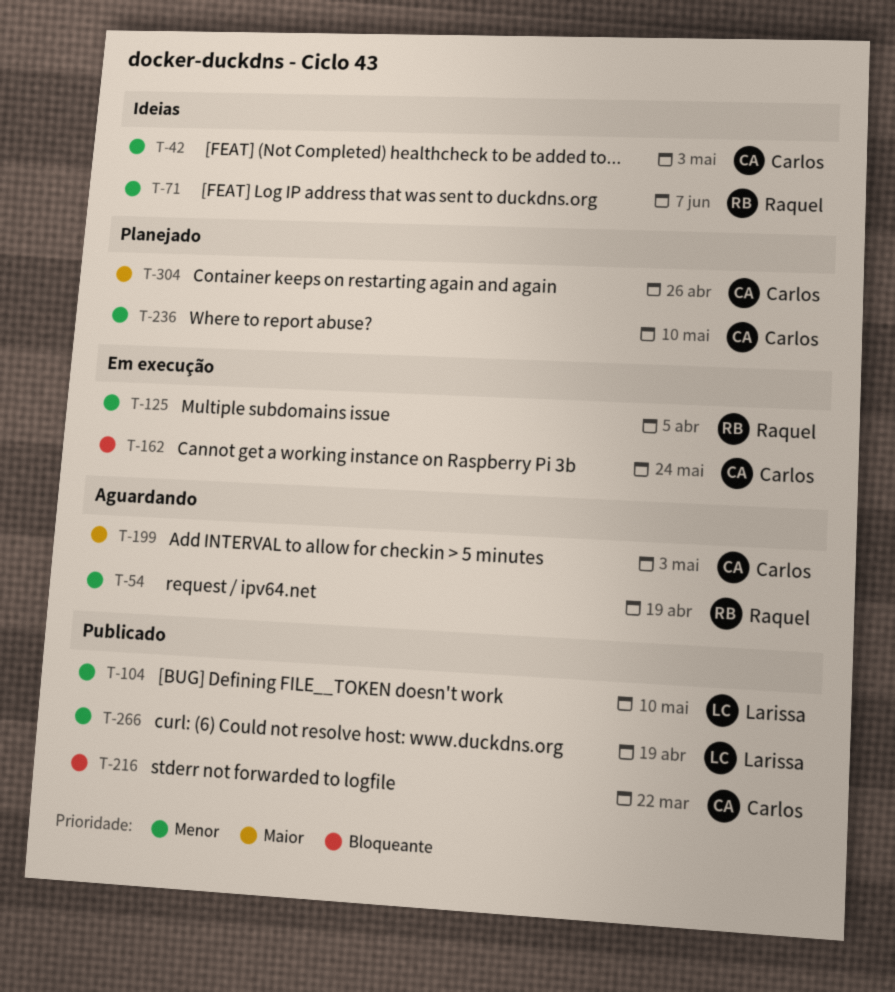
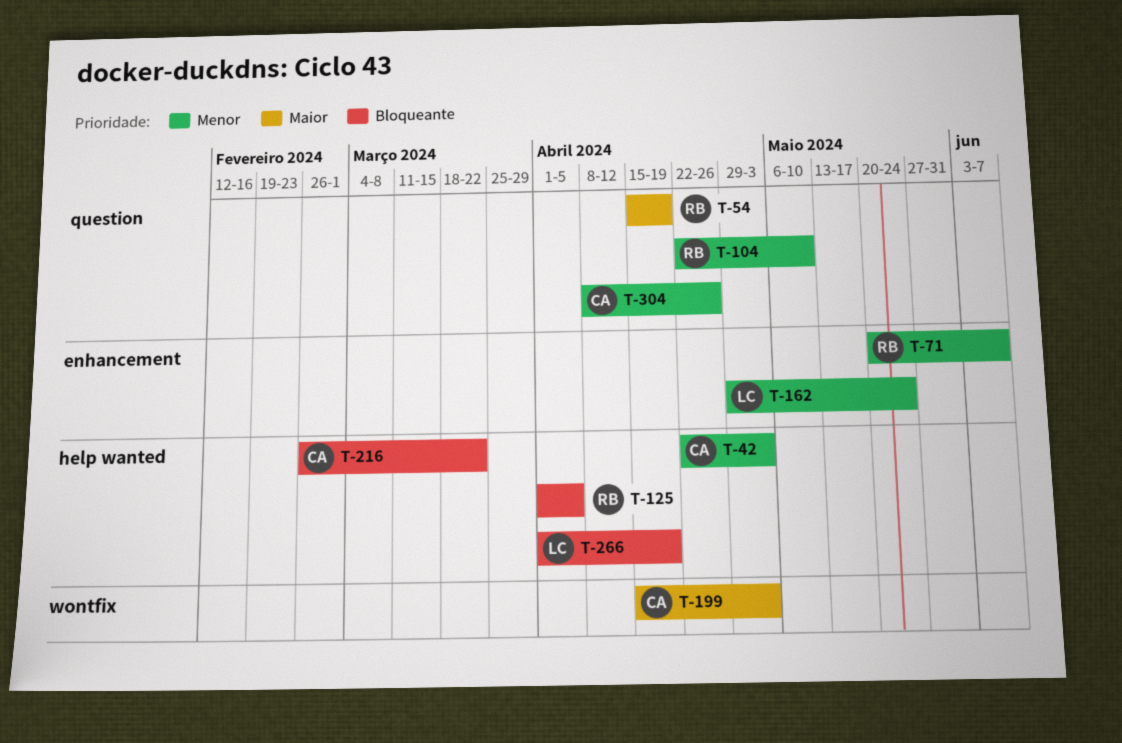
T-54, priority: Menor -> Maior
T-104, owner: Larissa -> Raquel
T-125, priority: Menor -> Bloqueante
T-162, owner: Carlos -> Larissa
T-162, priority: Bloqueante -> Menor
T-236: present -> none
T-266, priority: Menor -> Bloqueante
T-304, priority: Maior -> Menor

